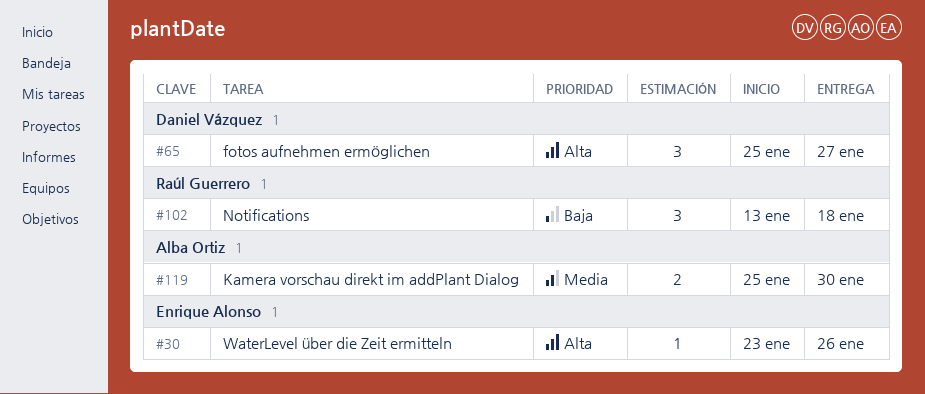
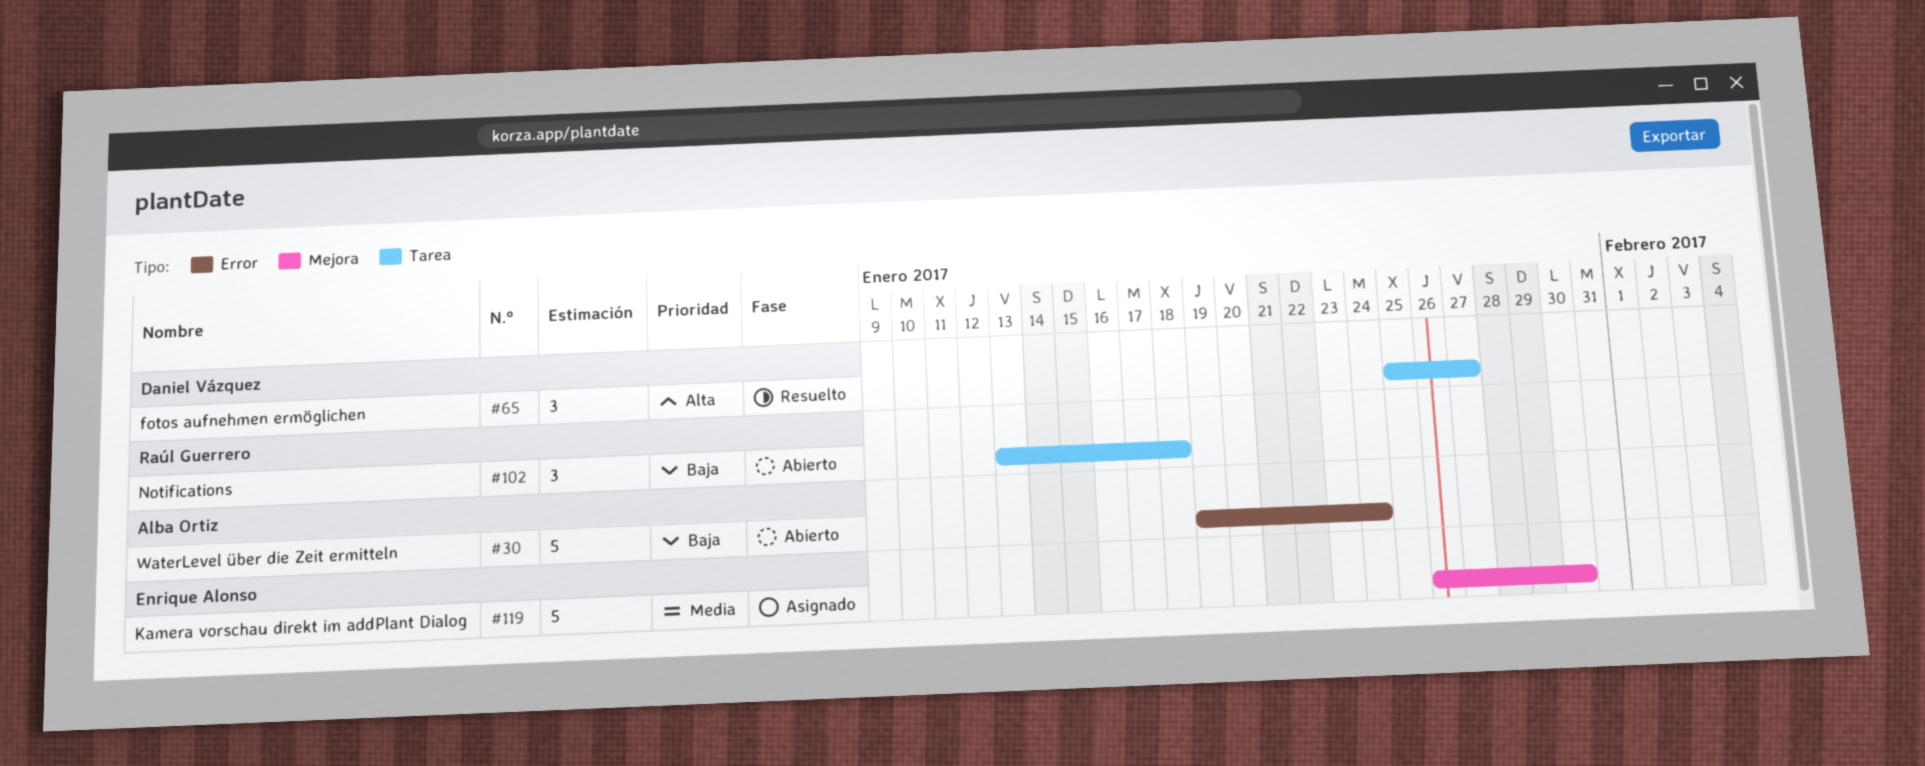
#30, owner: Enrique Alonso -> Alba Ortiz
#30, priority: Alta -> Baja
#30, estimate: 1 -> 5
#30, start: Jan 23 -> Jan 19
#30, due: Jan 26 -> Jan 24
#119, owner: Alba Ortiz -> Enrique Alonso
#119, estimate: 2 -> 5
#119, start: Jan 25 -> Jan 26

